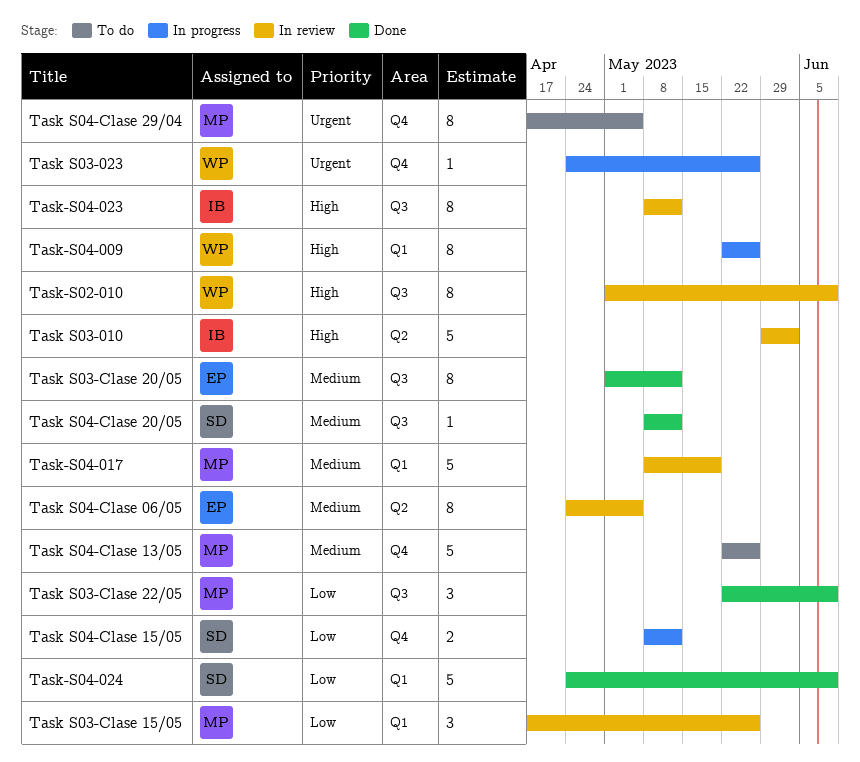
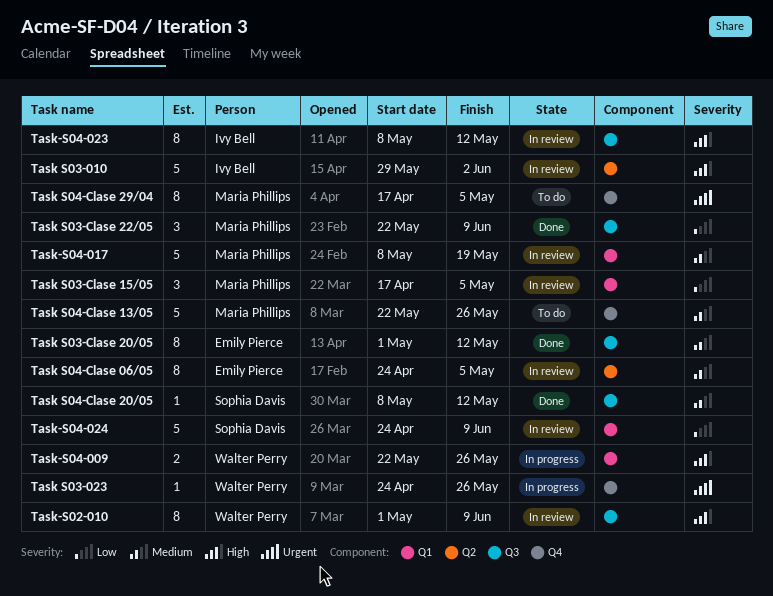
Task S03-Clase 15/05, due: May 26 -> May 5
Task S04-Clase 15/05: present -> none
Task-S04-009, estimate: 8 -> 2
Task-S04-024, status: Done -> In review

